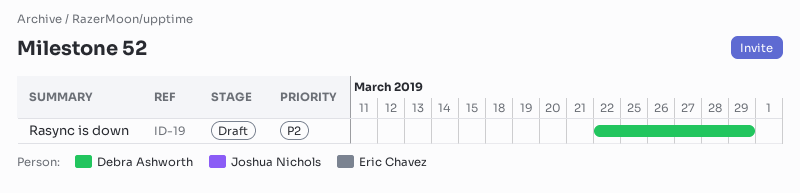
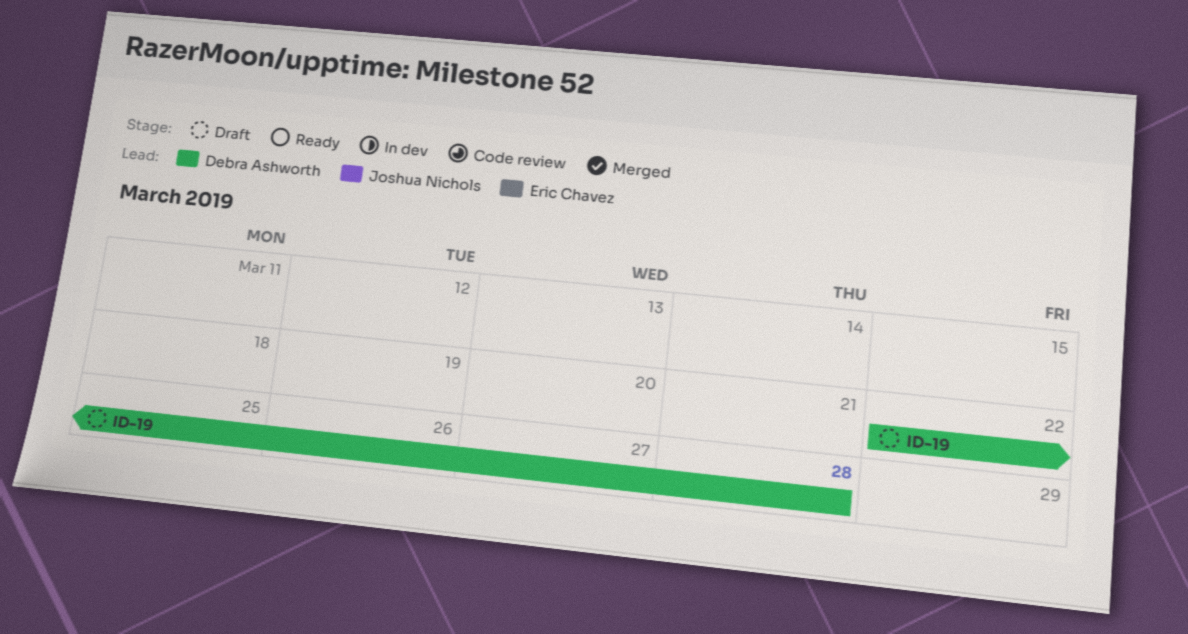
ID-19, due: Mar 29 -> Mar 28

